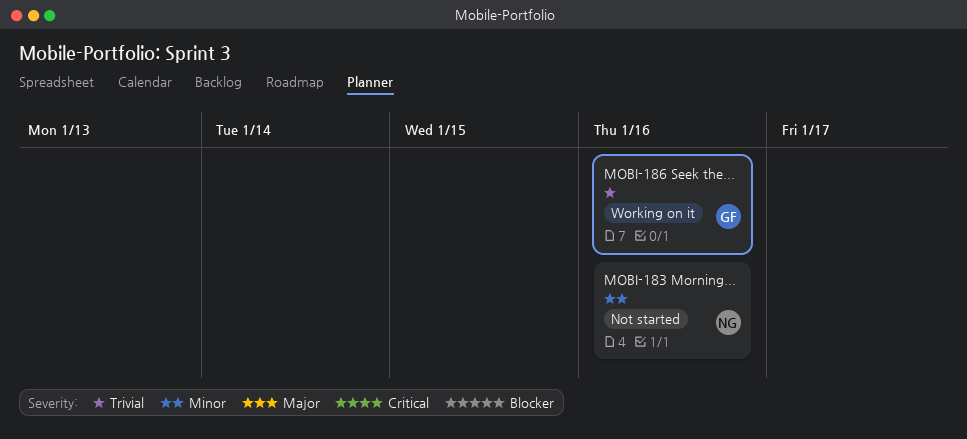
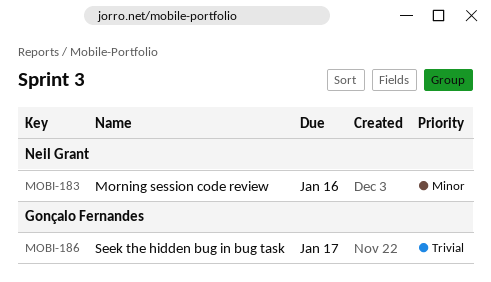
MOBI-186, due: Jan 16 -> Jan 17

